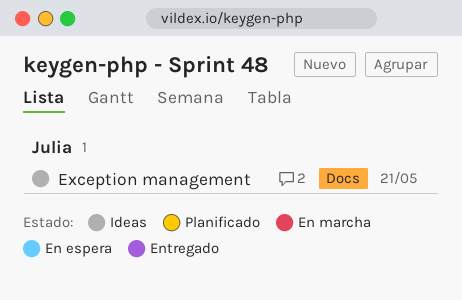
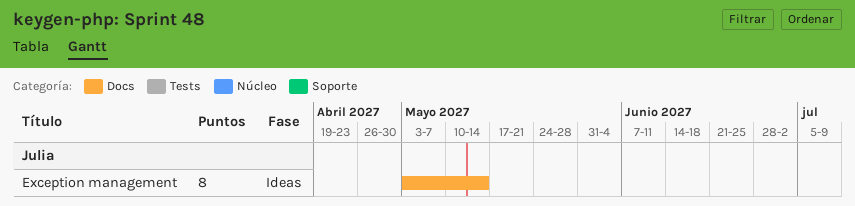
Exception management, due: May 21 -> May 14

